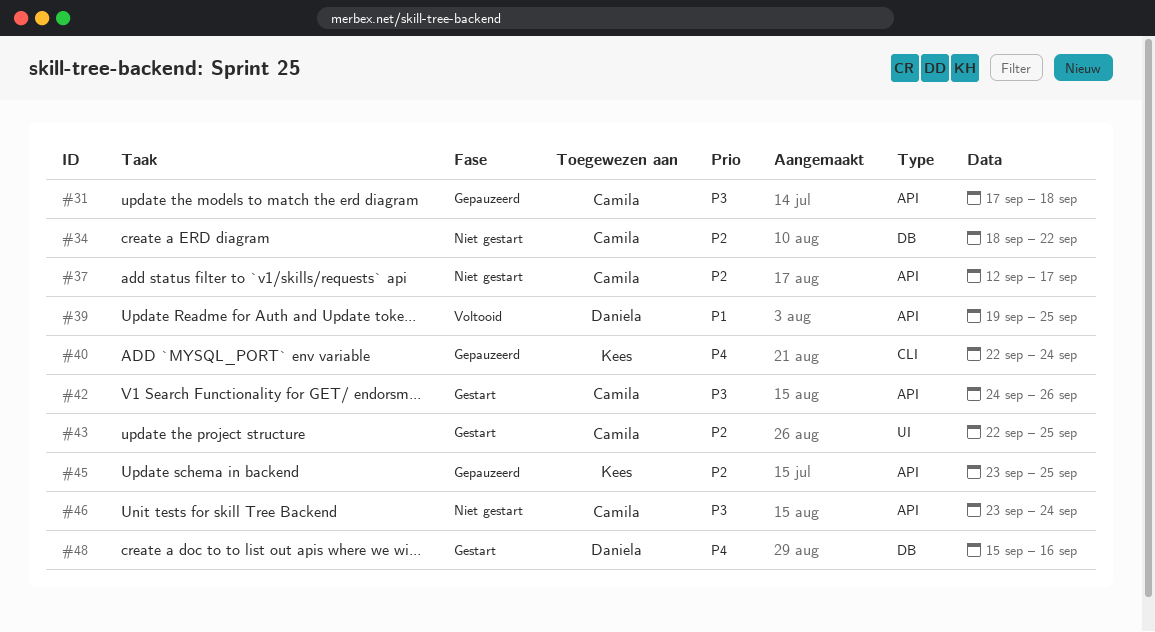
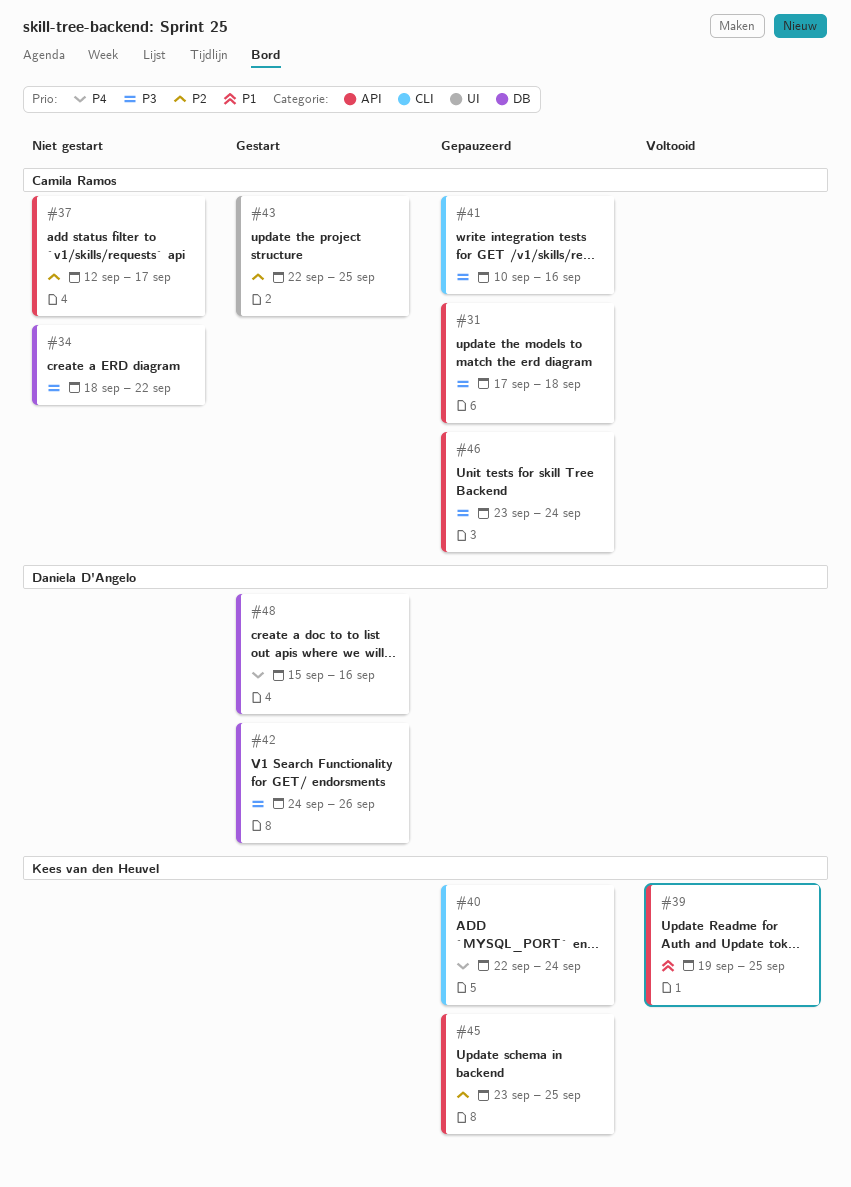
#34, priority: P2 -> P3
#39, owner: Daniela D'Angelo -> Kees van den Heuvel
#41: none -> present
#42, owner: Camila Ramos -> Daniela D'Angelo
#42, label: API -> DB
#46, status: Niet gestart -> Gepauzeerd

